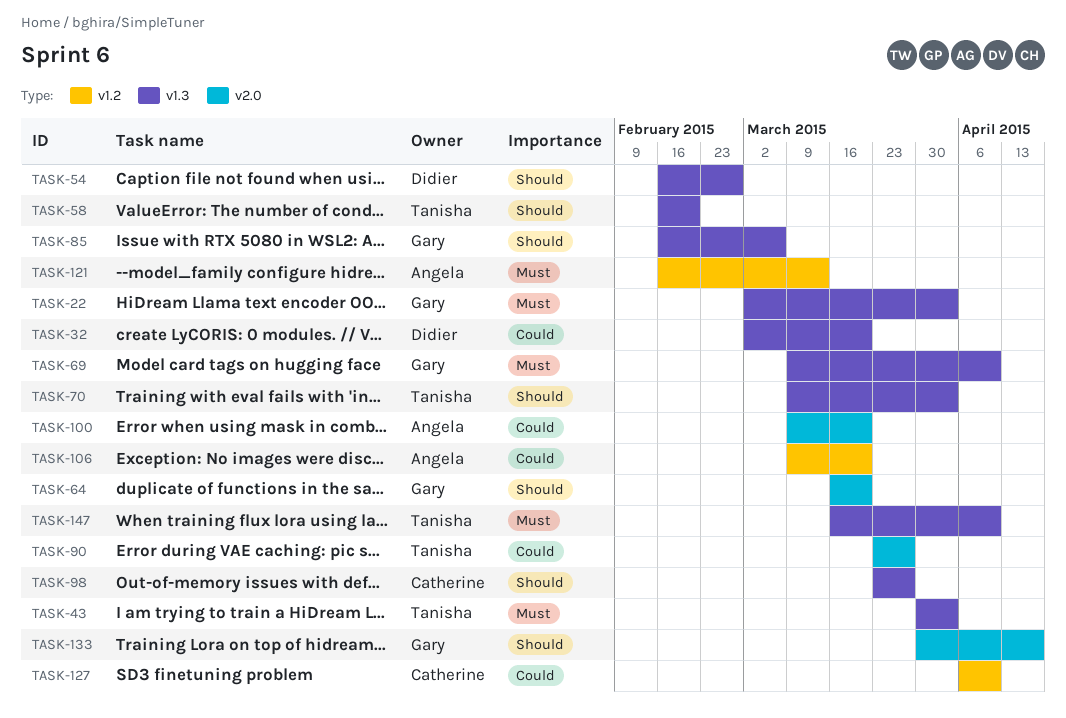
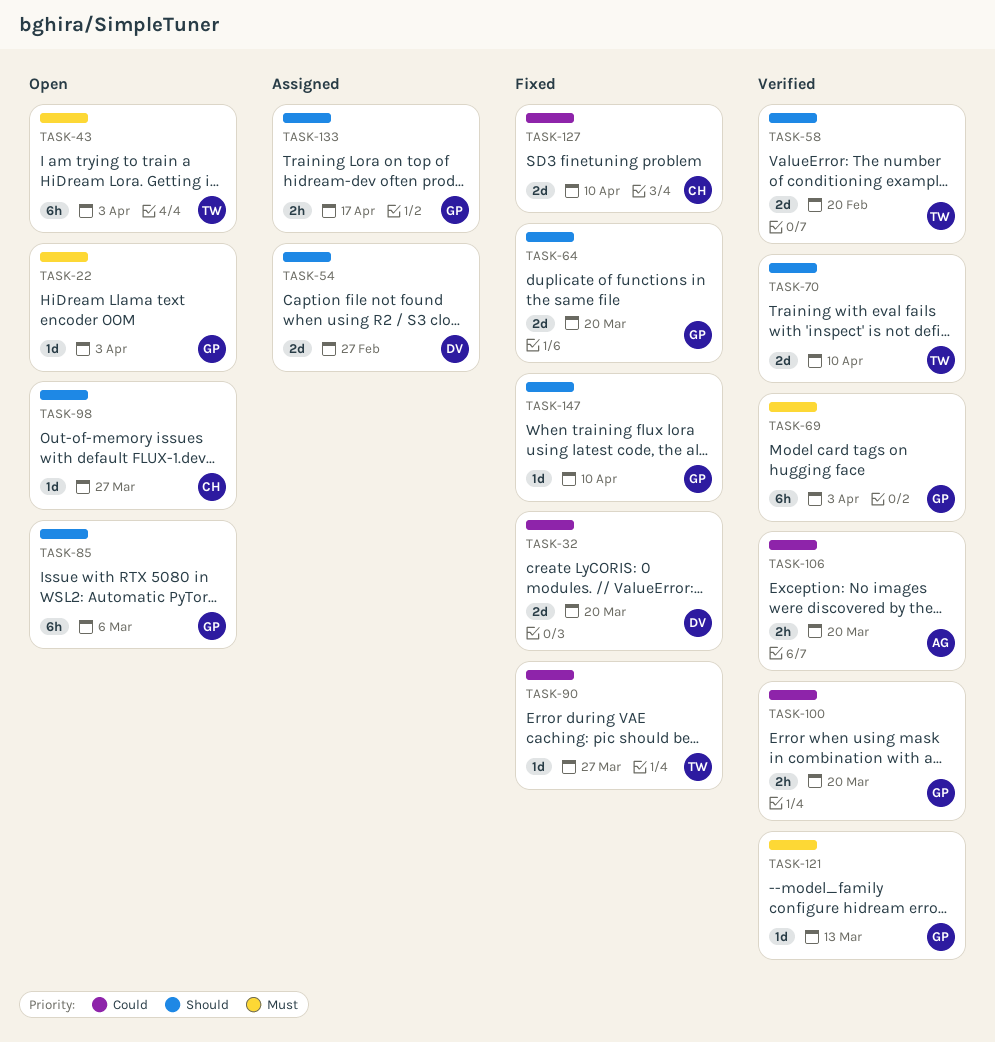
TASK-69, due: Apr 10 -> Apr 3
TASK-70, due: Apr 3 -> Apr 10
TASK-100, owner: Angela -> Gary
TASK-121, owner: Angela -> Gary
TASK-147, owner: Tanisha -> Gary
TASK-147, priority: Must -> Should

